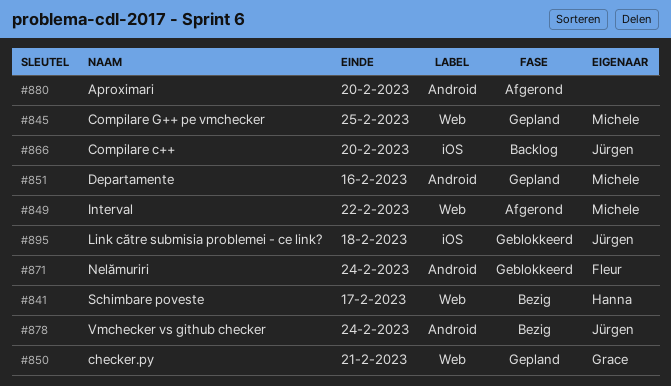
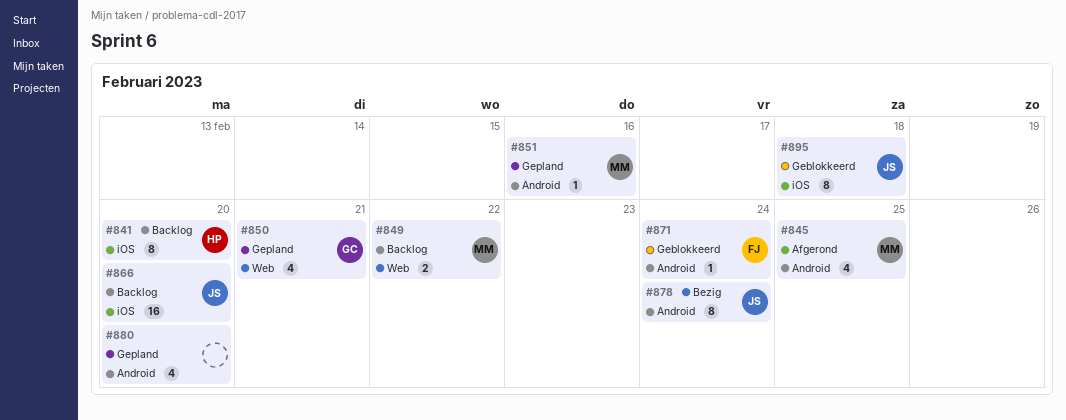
#841, status: Bezig -> Backlog
#841, label: Web -> iOS
#841, due: Feb 17 -> Feb 20
#845, status: Gepland -> Afgerond
#845, label: Web -> Android
#849, status: Afgerond -> Backlog
#880, status: Afgerond -> Gepland

